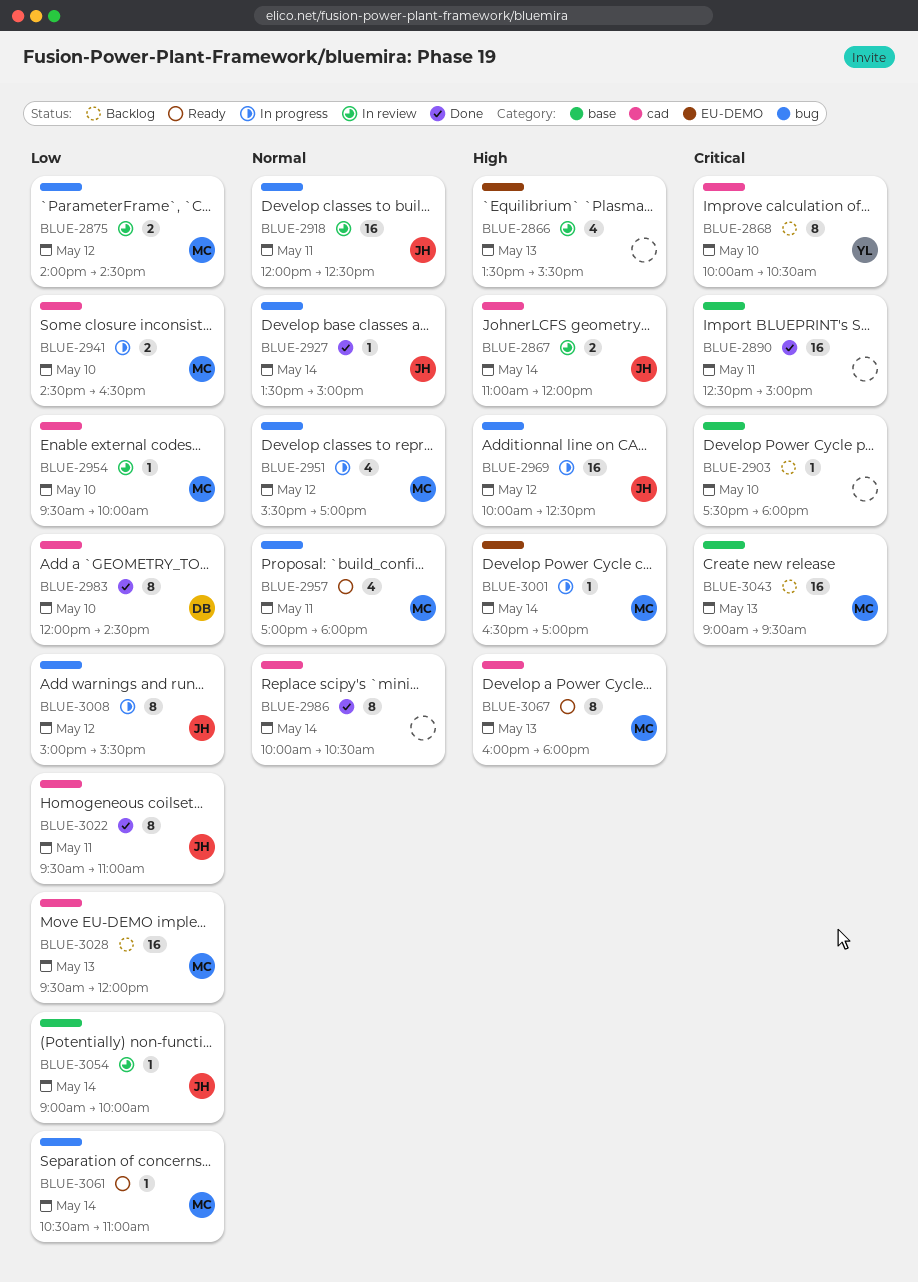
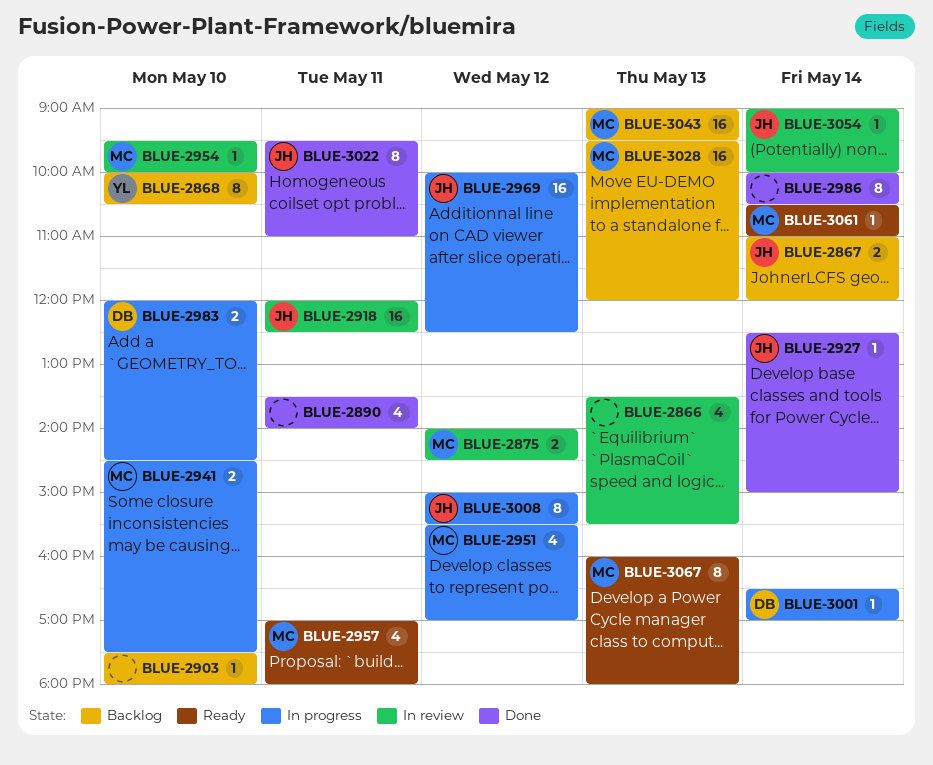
BLUE-2867, status: In review -> Backlog
BLUE-2890, estimate: 16 -> 4
BLUE-2890, begins: 12:30 -> 13:30
BLUE-2890, ends: 15:00 -> 14:00
BLUE-2927, begins: 13:30 -> 12:30
BLUE-2941, ends: 16:30 -> 17:30
BLUE-2983, status: Done -> In progress
BLUE-2983, estimate: 8 -> 2
BLUE-3001, owner: MC -> DB

